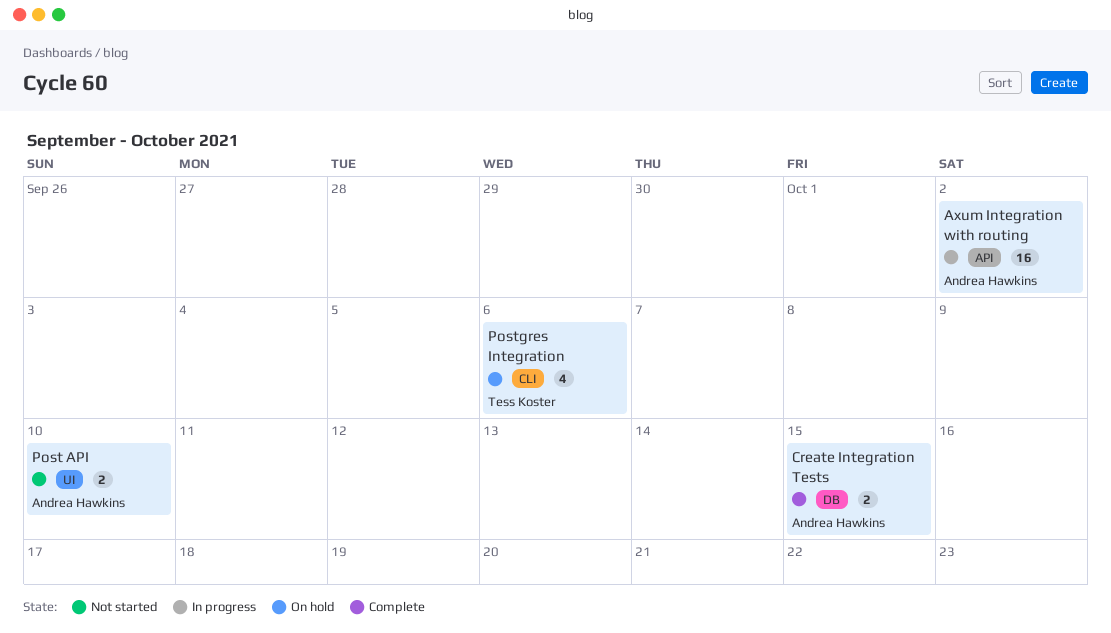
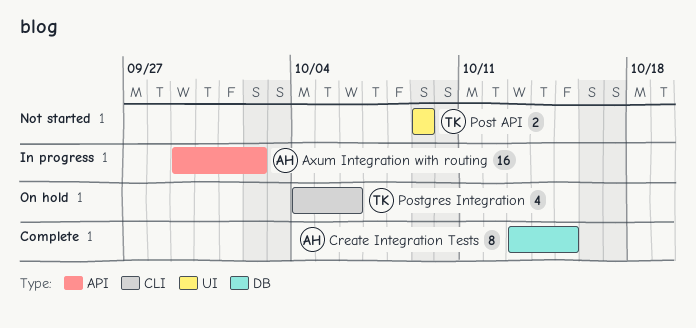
Create Integration Tests, estimate: 2 -> 8
Post API, owner: Andrea Hawkins -> Tess Koster
Post API, due: Oct 10 -> Oct 9

